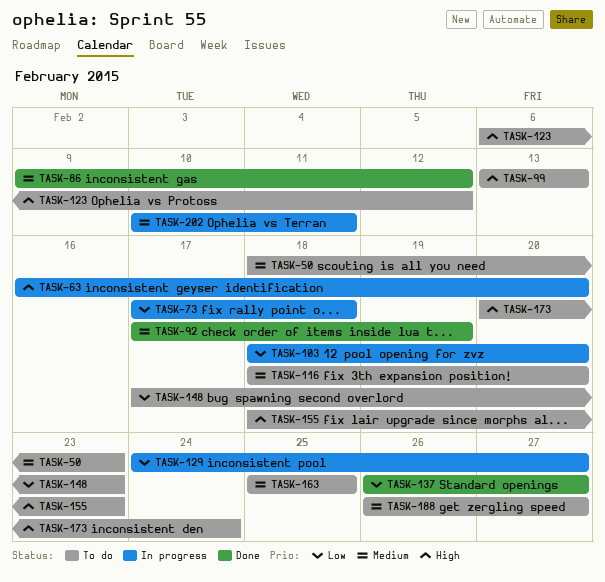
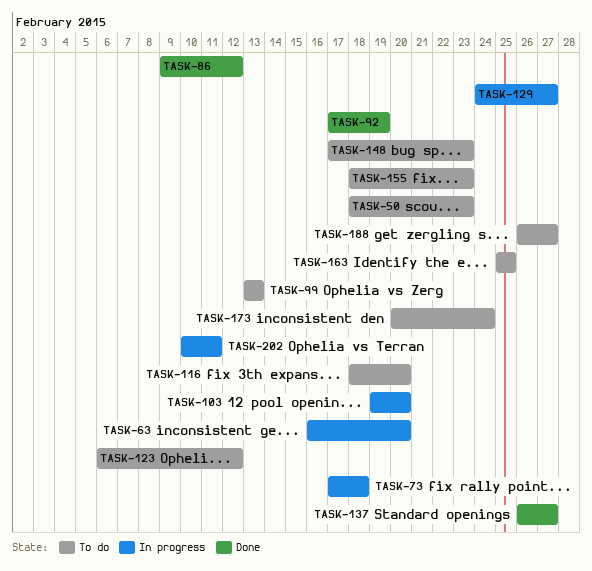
TASK-103, start: Feb 18 -> Feb 19

